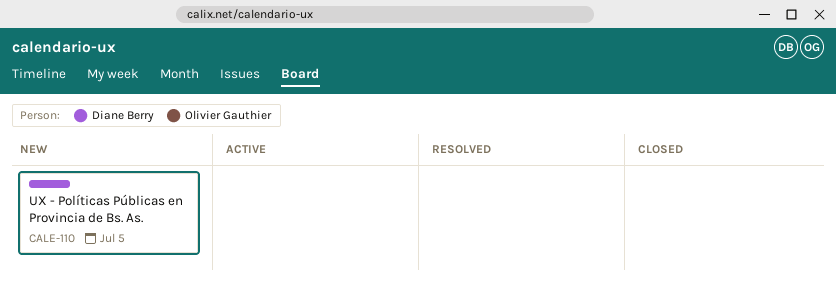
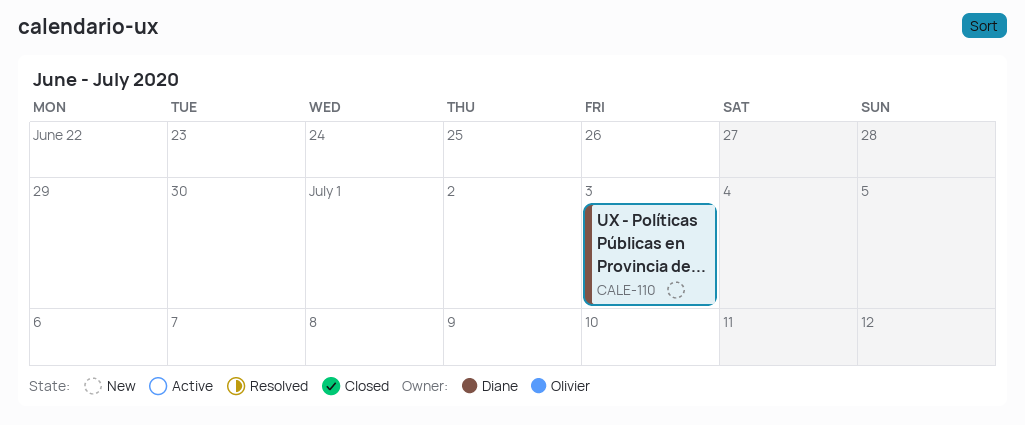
CALE-110, due: Jul 5 -> Jul 3

